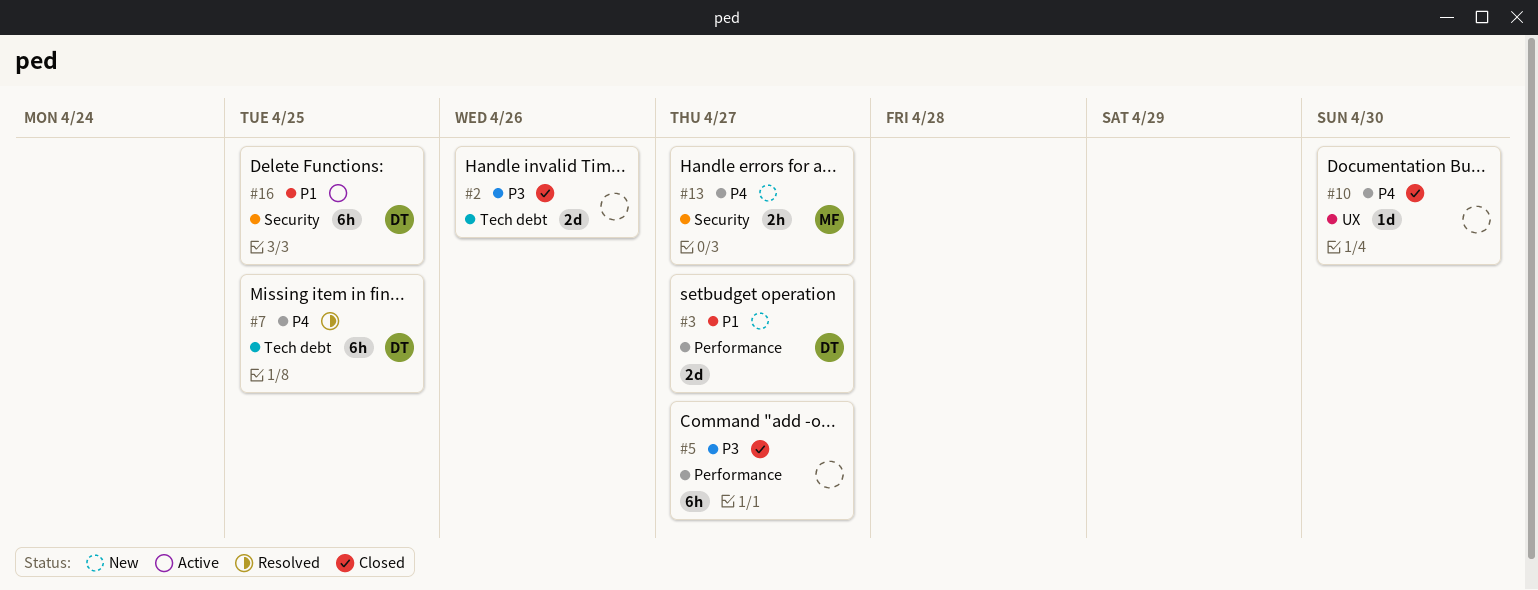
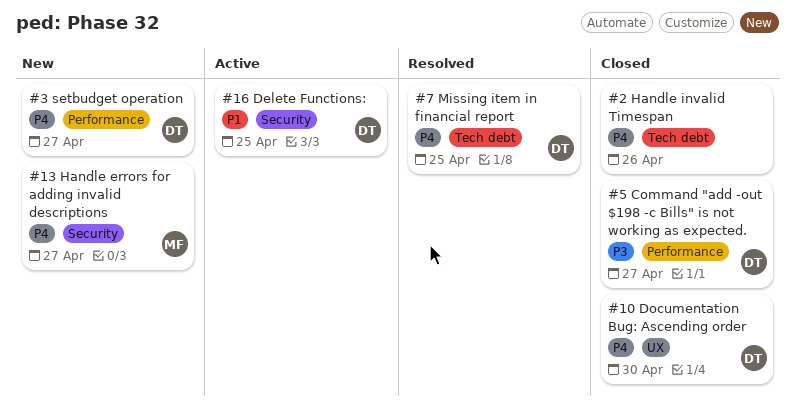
#2, priority: P3 -> P4
#3, priority: P1 -> P4
#5, owner: none -> DT
#10, owner: none -> DT

